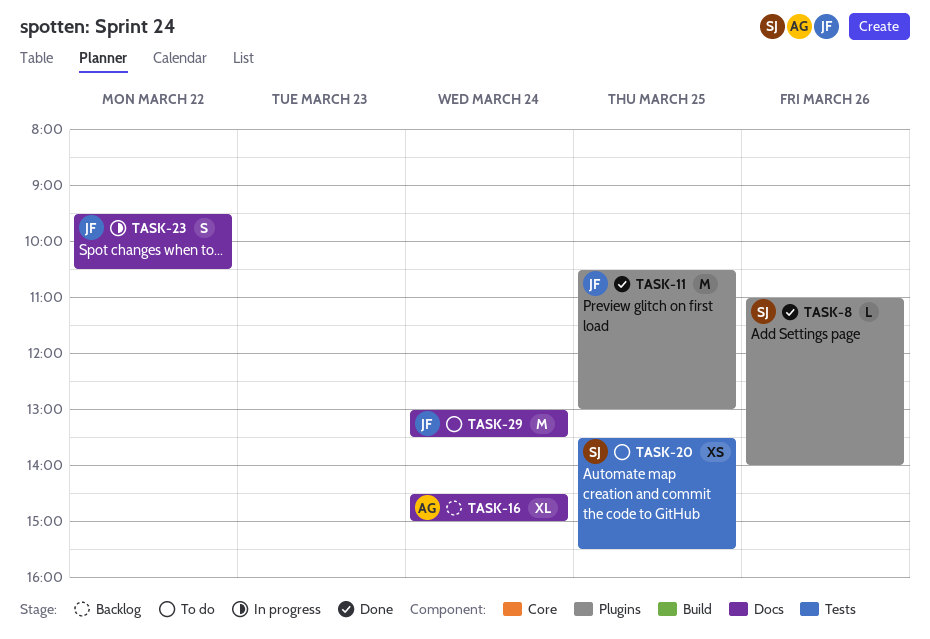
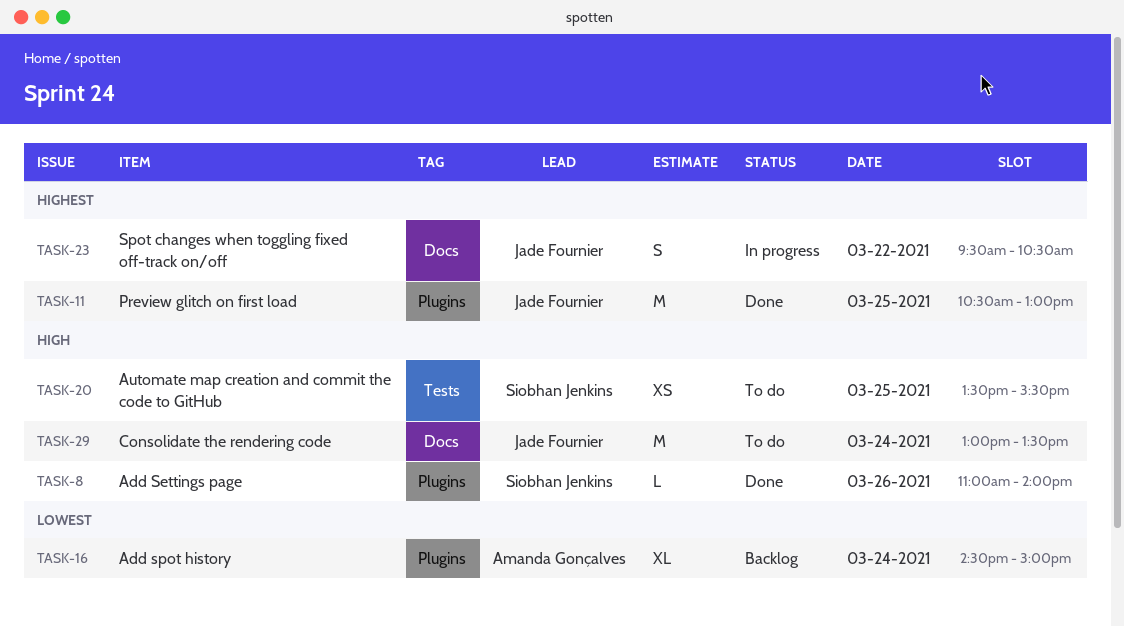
TASK-16, label: Docs -> Plugins

